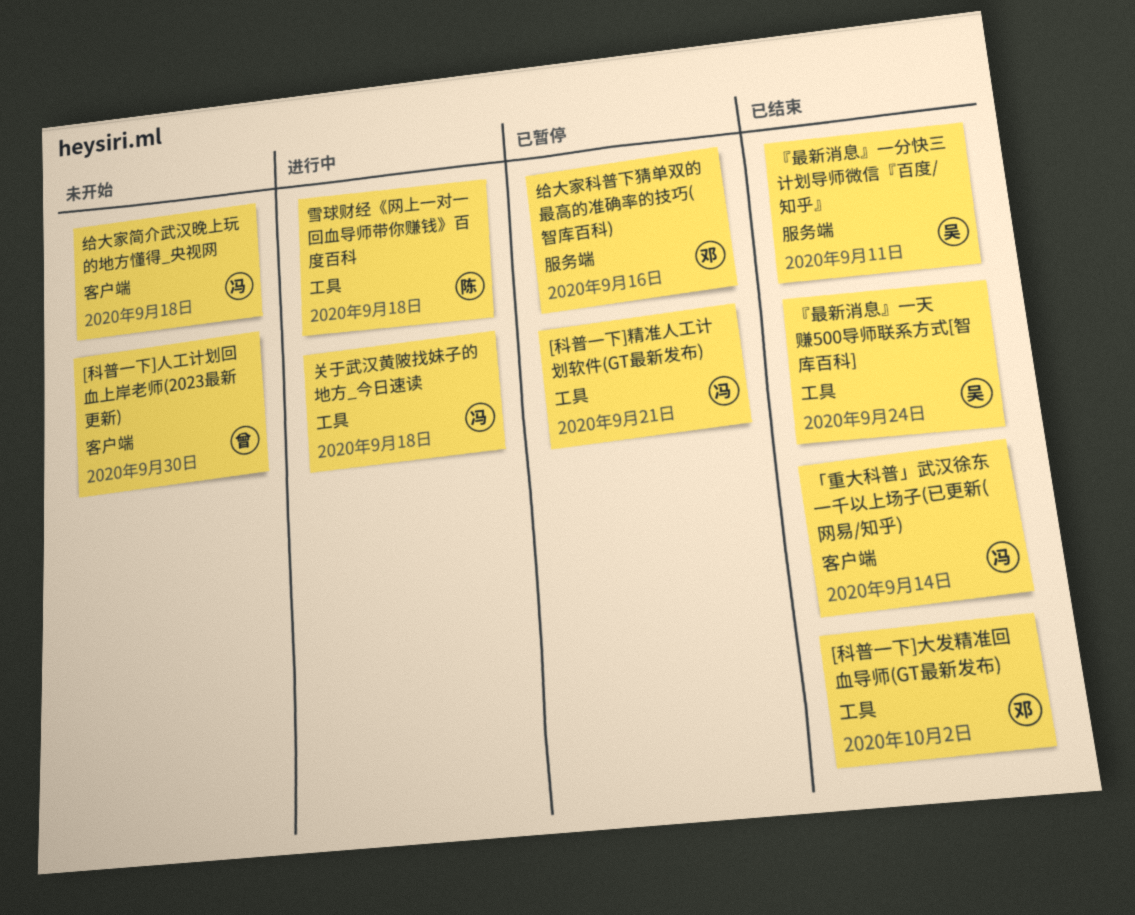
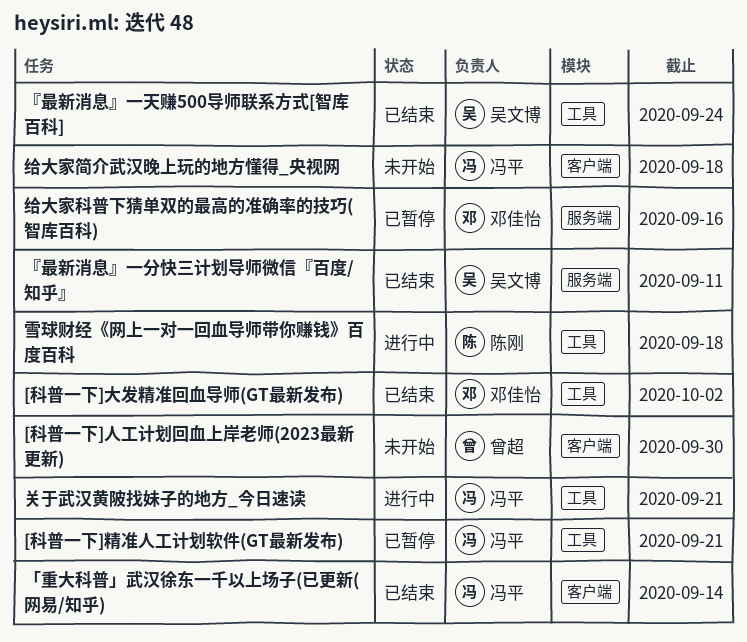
关于武汉黄陂找妹子的地方_今日速读, due: Sep 18 -> Sep 21

